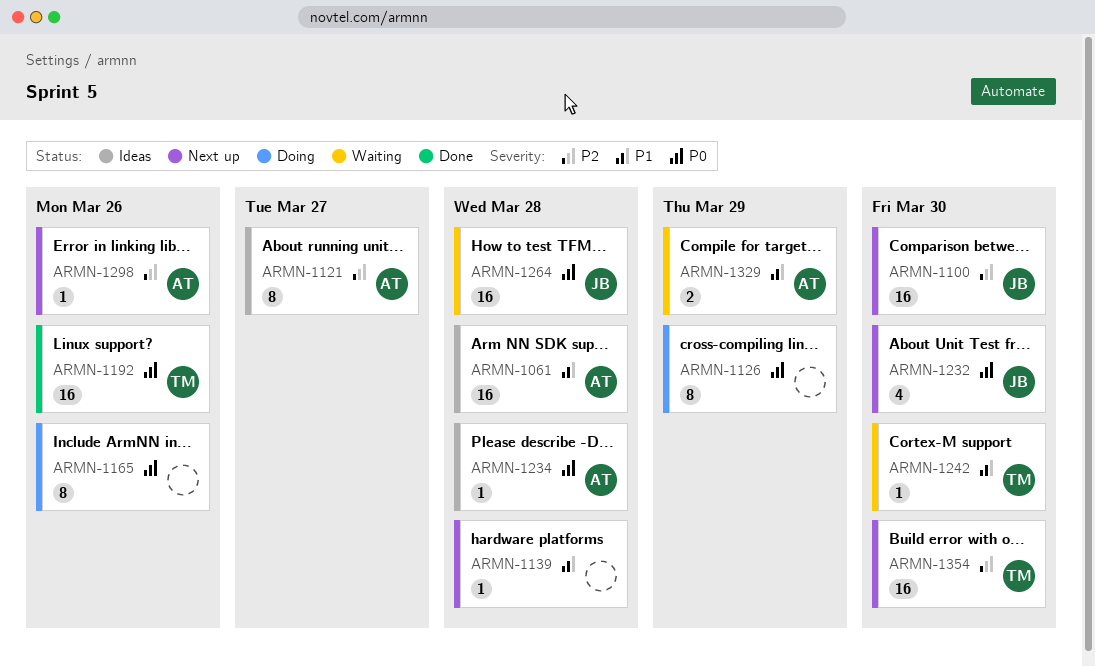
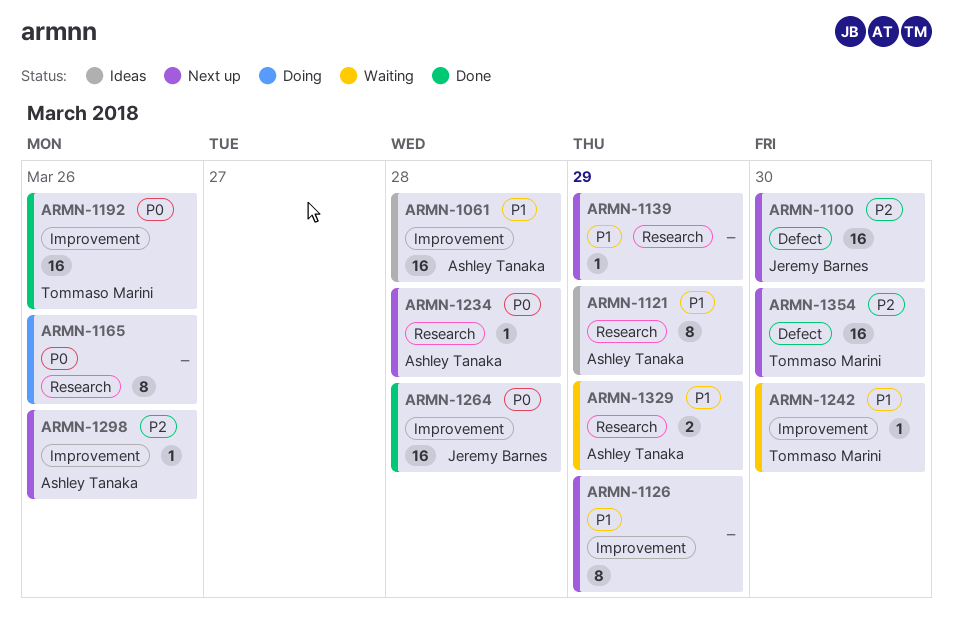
ARMN-1121, priority: P2 -> P1
ARMN-1121, due: Mar 27 -> Mar 29
ARMN-1126, status: Doing -> Next up
ARMN-1126, priority: P0 -> P1
ARMN-1139, due: Mar 28 -> Mar 29
ARMN-1232: present -> none
ARMN-1234, status: Ideas -> Next up
ARMN-1264, status: Waiting -> Done

